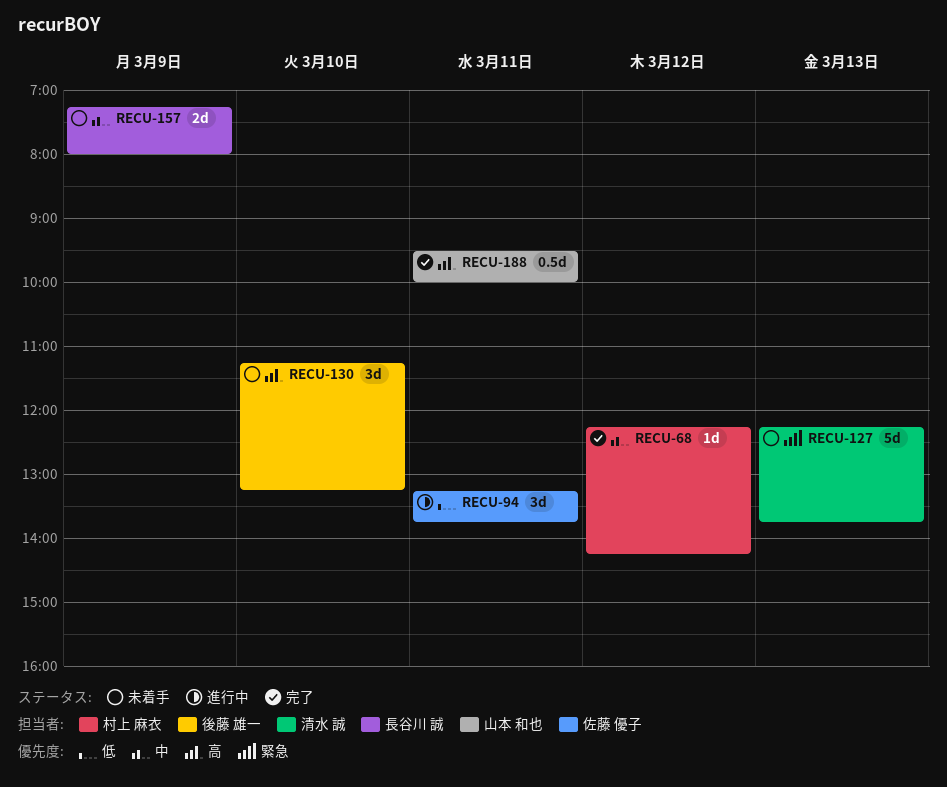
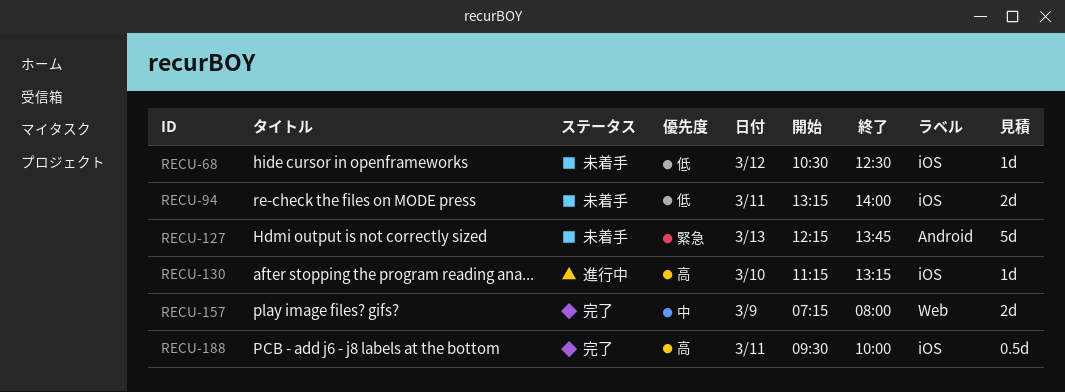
RECU-68, status: 完了 -> 未着手
RECU-68, priority: 中 -> 低
RECU-68, begins: 12:15 -> 10:30
RECU-68, ends: 14:15 -> 12:30
RECU-94, status: 進行中 -> 未着手
RECU-94, estimate: 3d -> 2d
RECU-94, ends: 13:45 -> 14:00
RECU-130, status: 未着手 -> 進行中
RECU-130, estimate: 3d -> 1d
RECU-157, status: 未着手 -> 完了

